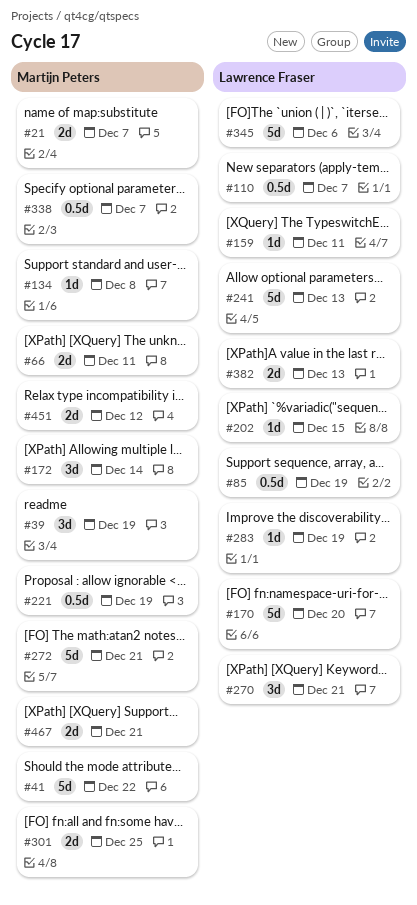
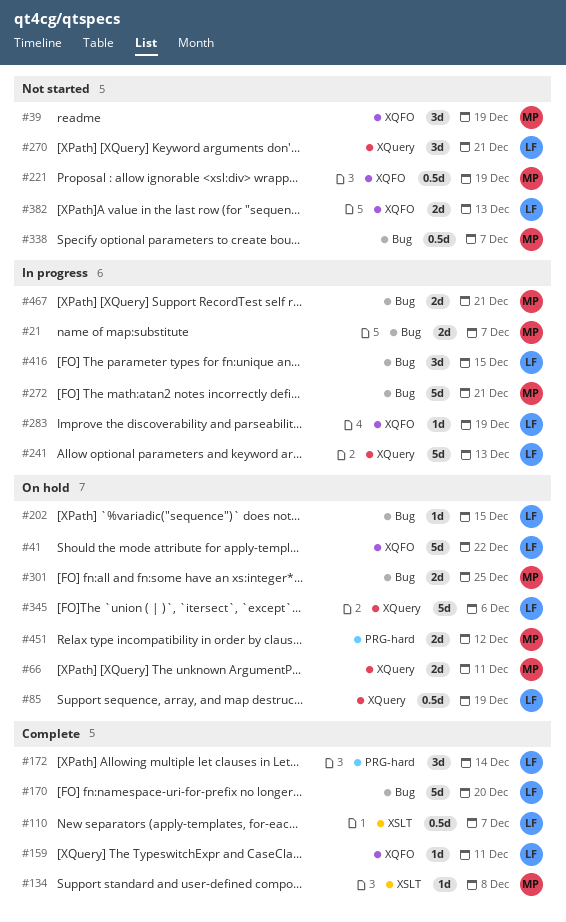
#41, owner: Martijn Peters -> Lawrence Fraser
#172, owner: Martijn Peters -> Lawrence Fraser
#416: none -> present

